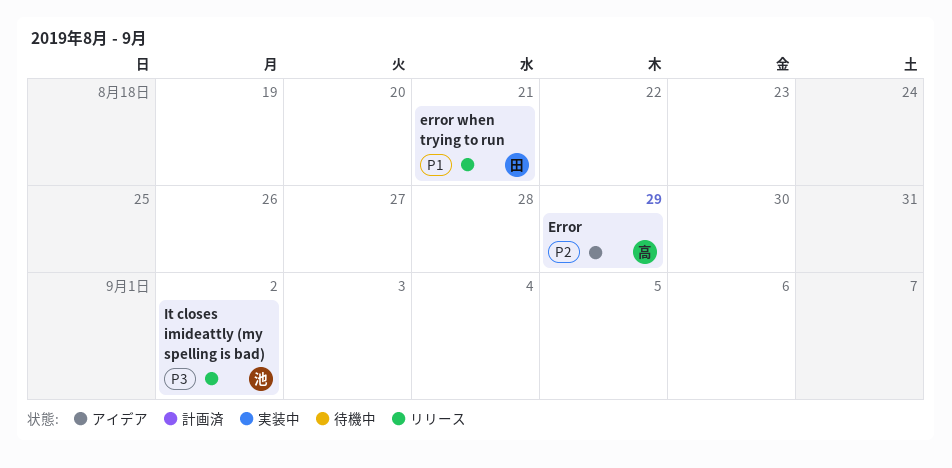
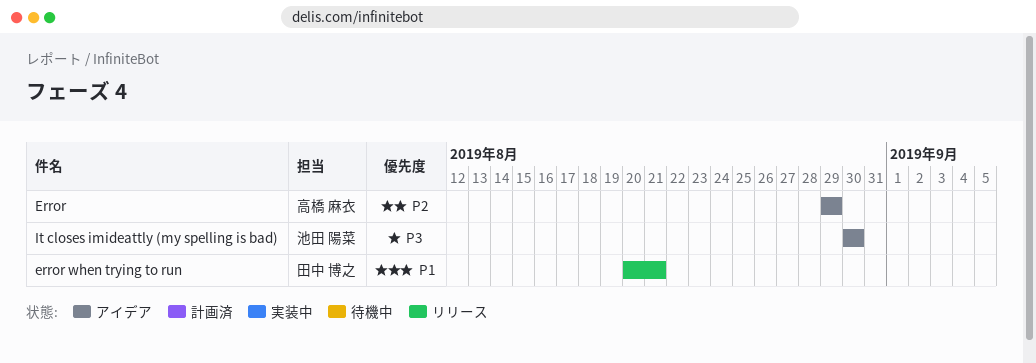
It closes imideattly (my spelling is bad), status: リリース -> アイデア
It closes imideattly (my spelling is bad), due: Sep 2 -> Aug 30

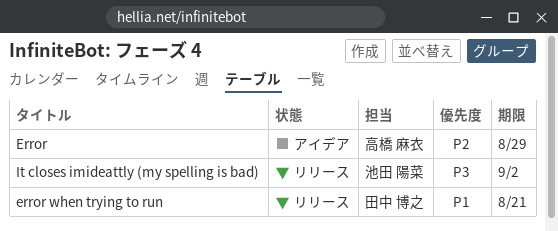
It closes imideattly (my spelling is bad), status: アイデア -> リリース
It closes imideattly (my spelling is bad), due: Aug 30 -> Sep 2

